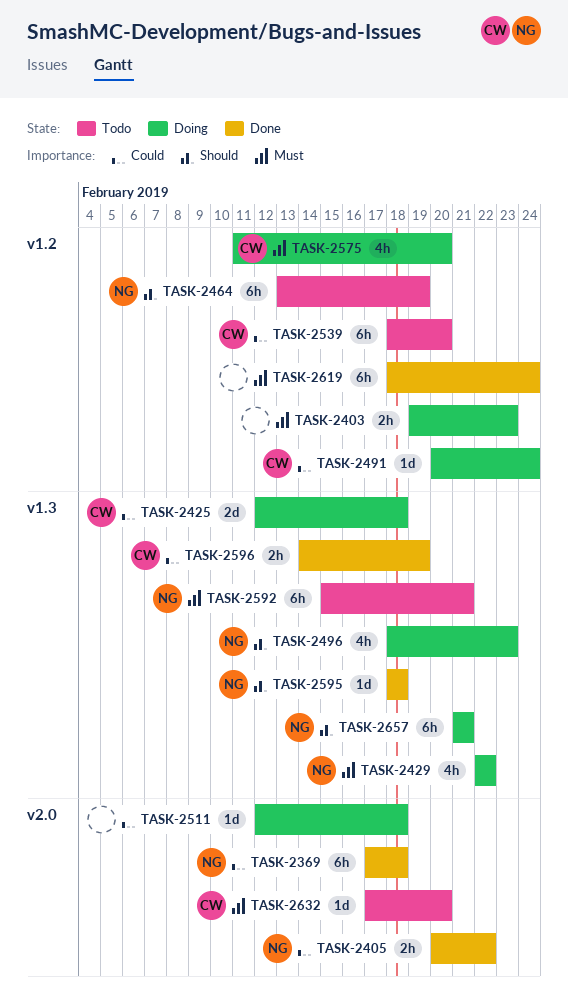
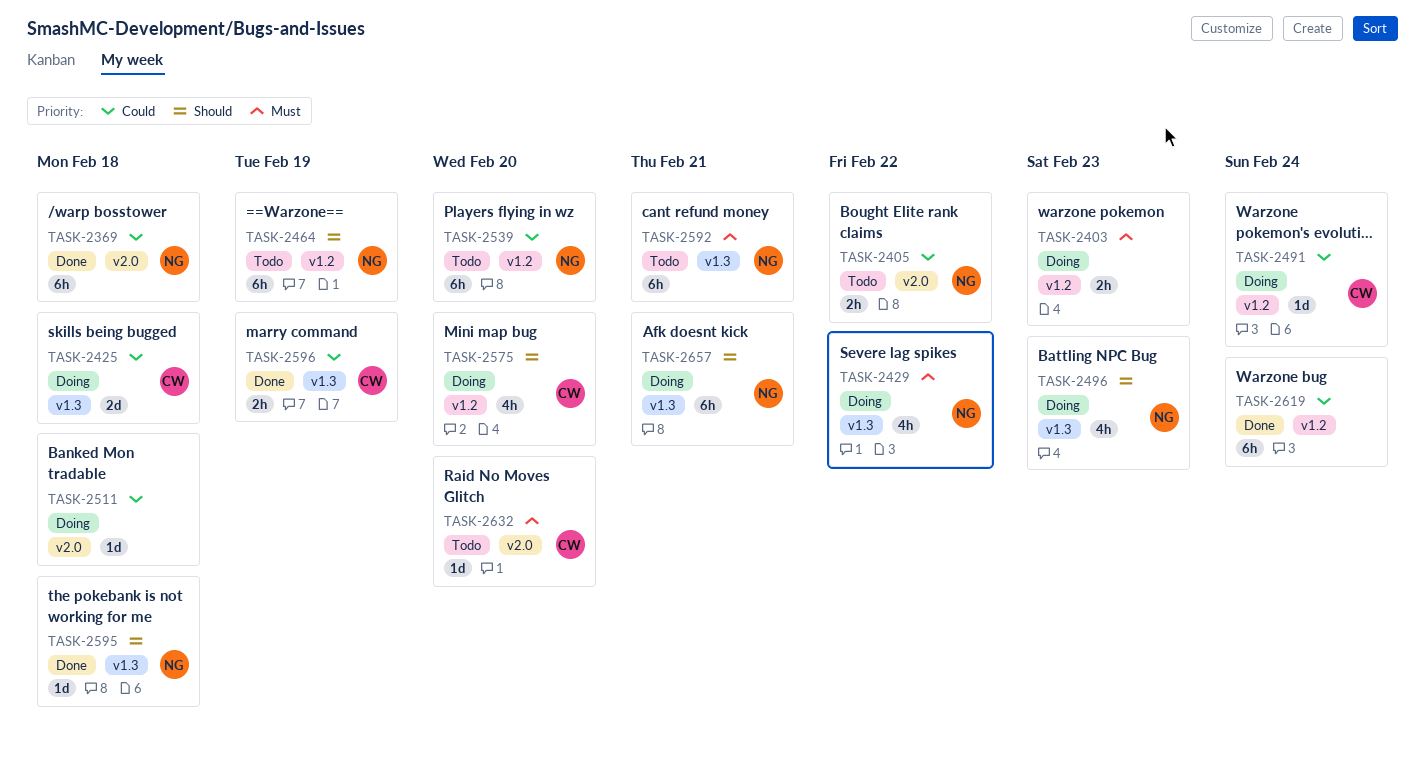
TASK-2405, status: Done -> Todo
TASK-2539, owner: CW -> NG
TASK-2575, priority: Must -> Should
TASK-2619, priority: Must -> Could

